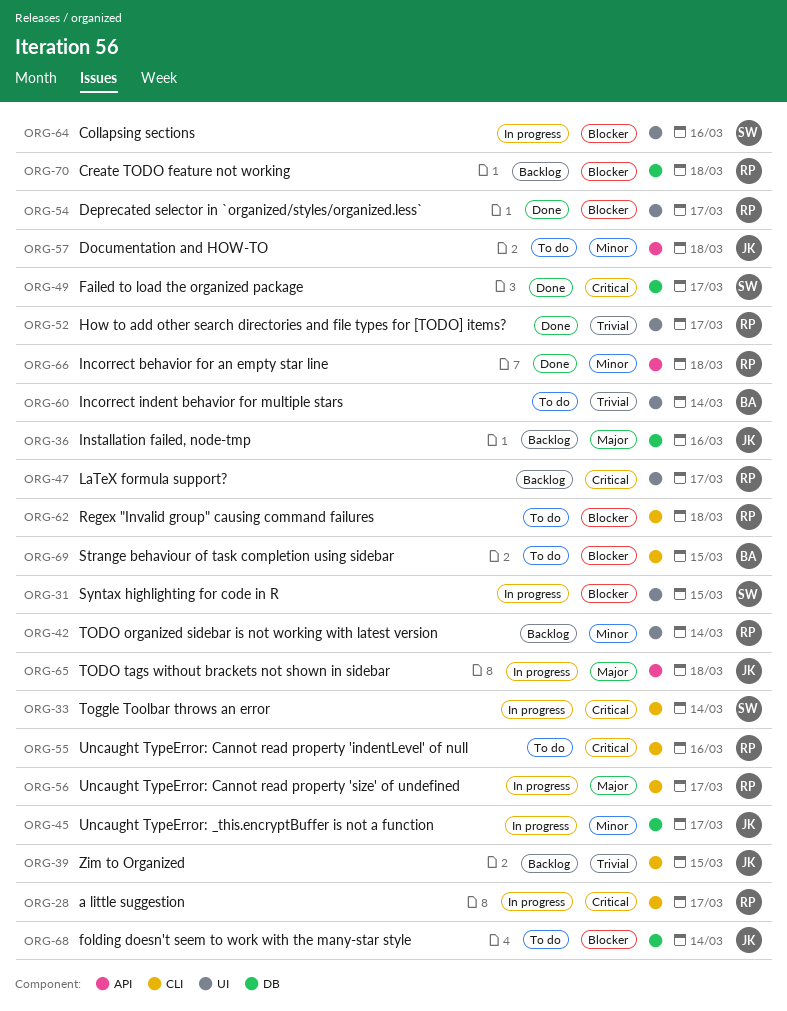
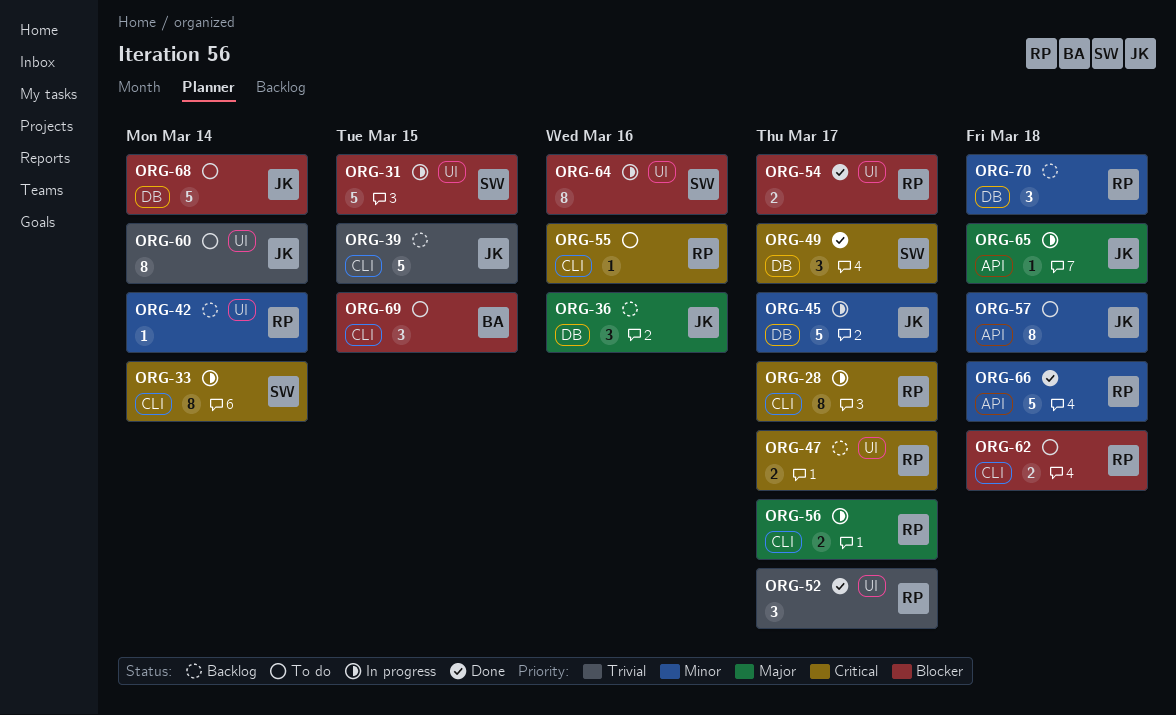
ORG-60, owner: BA -> JK
ORG-70, priority: Blocker -> Minor

